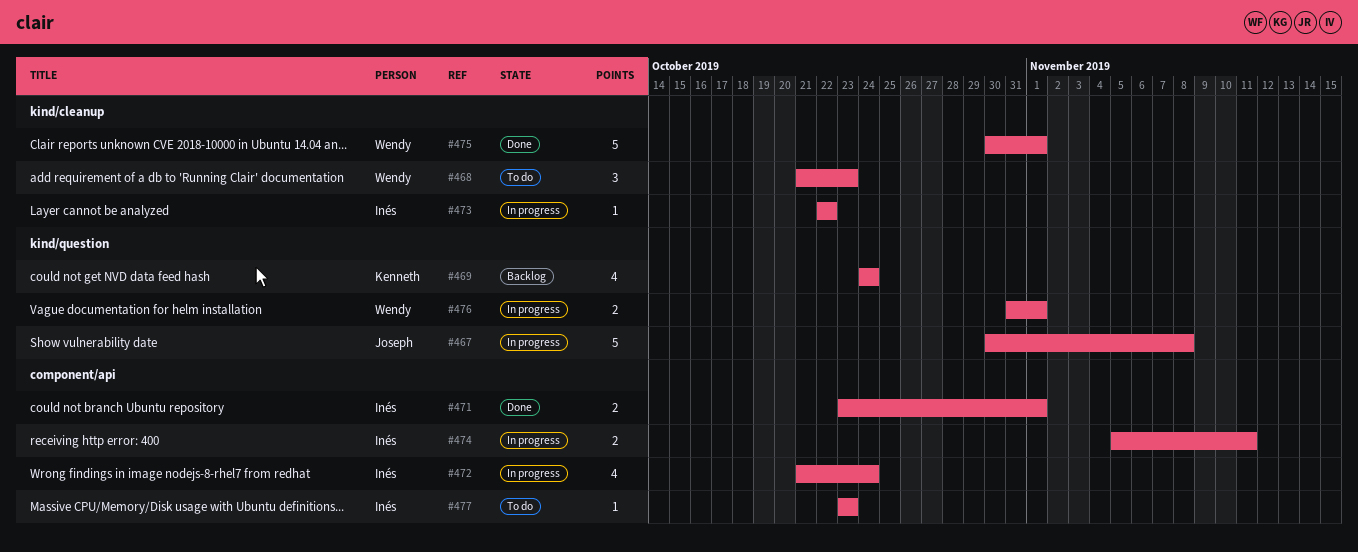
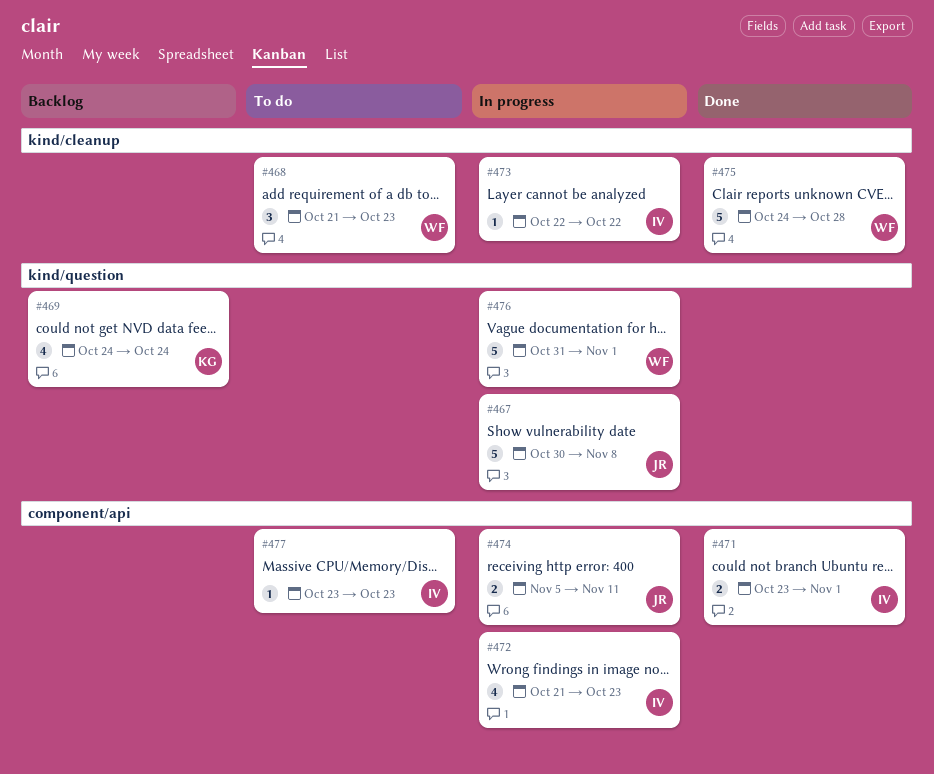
#472, due: Oct 24 -> Oct 23
#474, owner: Inés -> Joseph
#475, start: Oct 30 -> Oct 24
#475, due: Nov 1 -> Oct 28
#476, estimate: 2 -> 5

